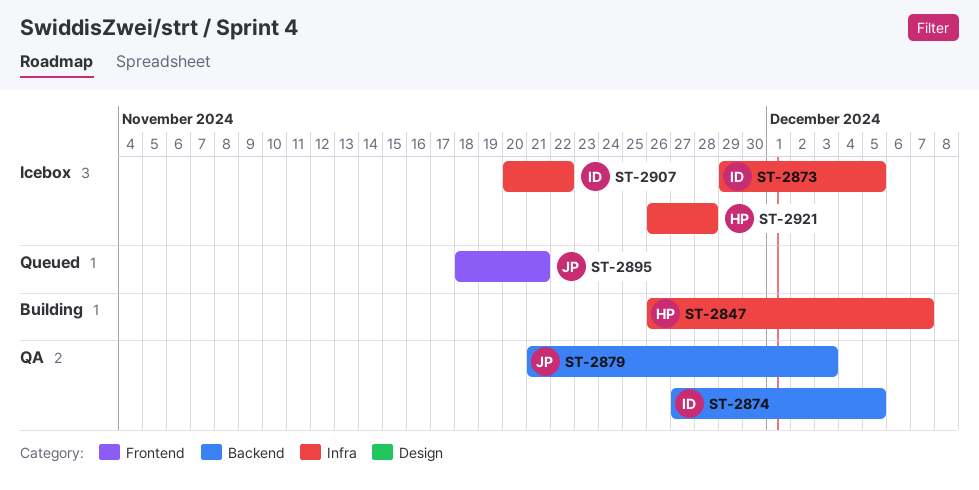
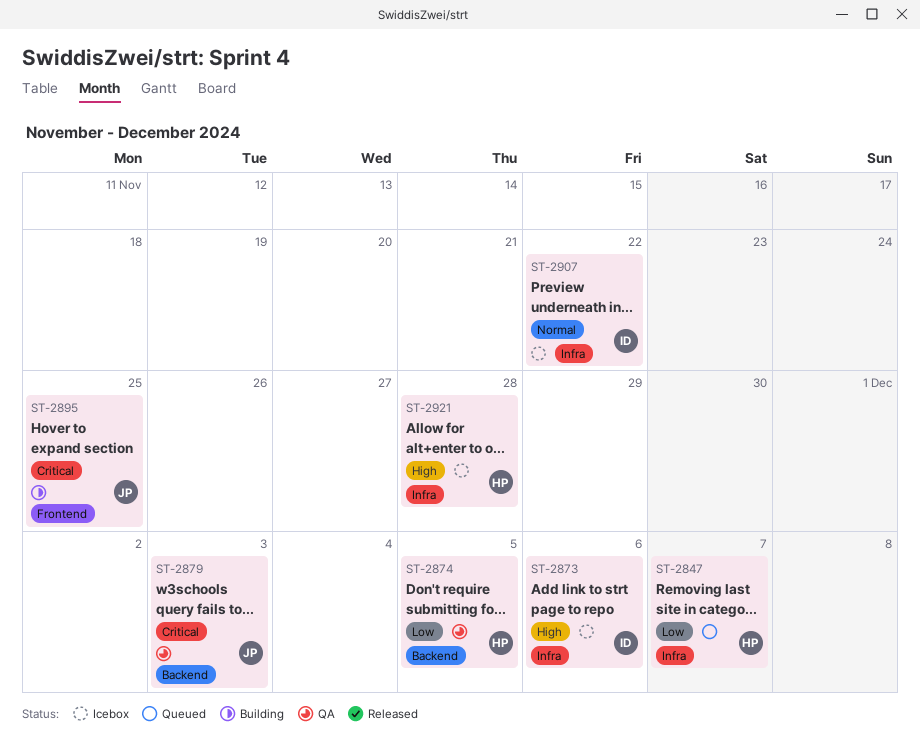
ST-2847, status: Building -> Queued
ST-2873, due: Dec 5 -> Dec 6
ST-2874, owner: ID -> HP
ST-2895, status: Queued -> Building
ST-2895, due: Nov 21 -> Nov 25

